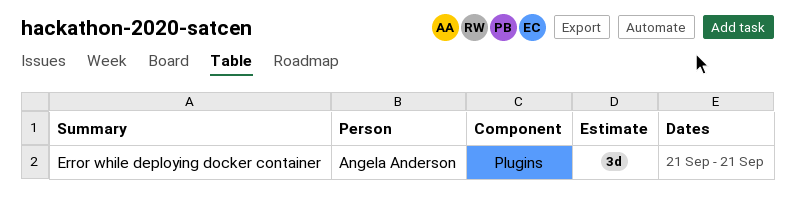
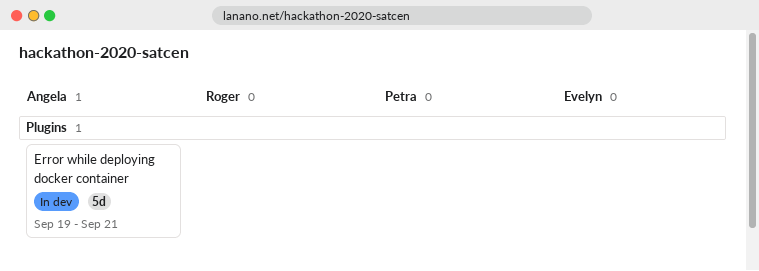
Error while deploying docker container, estimate: 3d -> 5d
Error while deploying docker container, start: Sep 21 -> Sep 19

